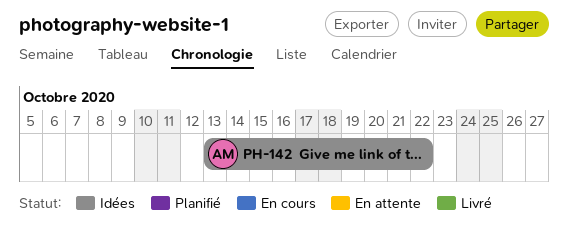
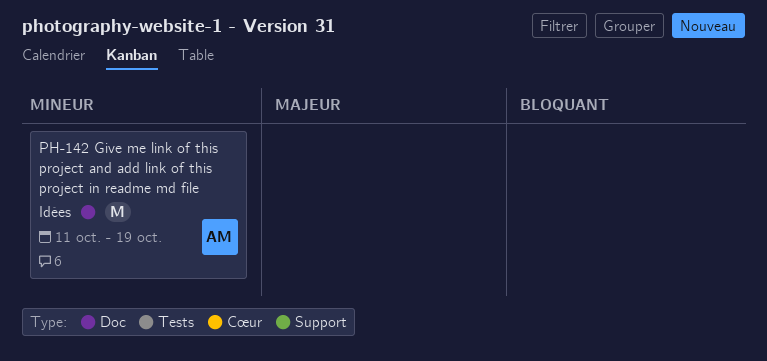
PH-142, start: Oct 13 -> Oct 11
PH-142, due: Oct 22 -> Oct 19

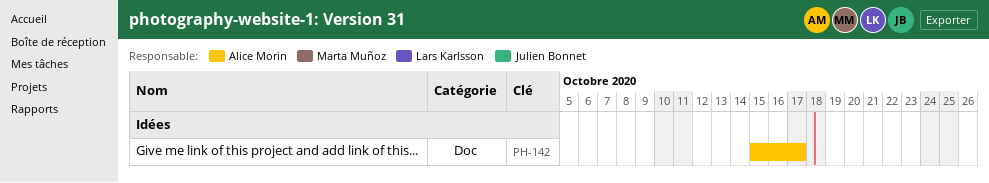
PH-142, start: Oct 11 -> Oct 15
PH-142, due: Oct 19 -> Oct 17

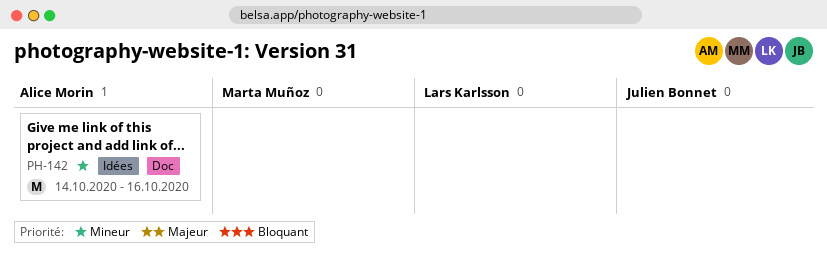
PH-142, start: Oct 15 -> Oct 14
PH-142, due: Oct 17 -> Oct 16

